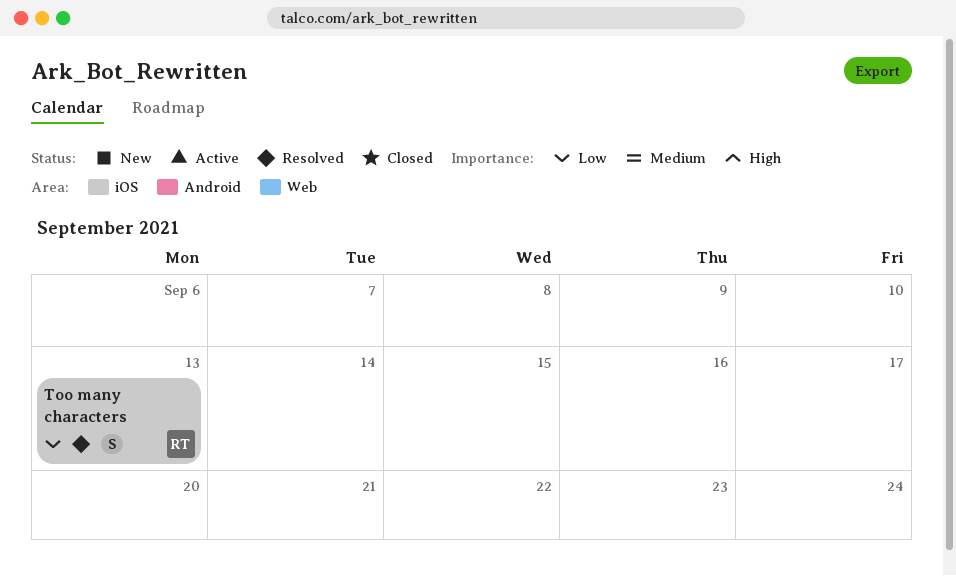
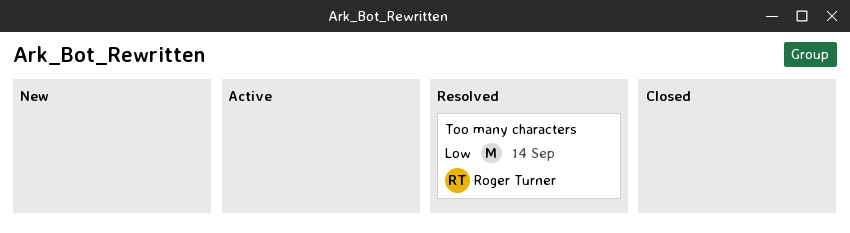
Too many characters, estimate: S -> M
Too many characters, due: Sep 13 -> Sep 14

